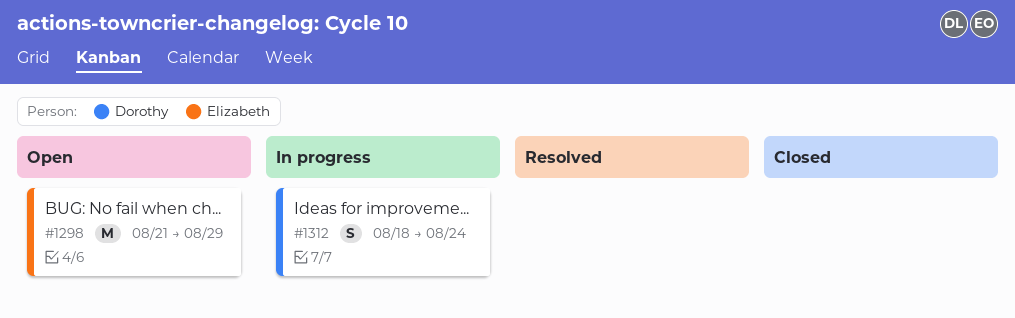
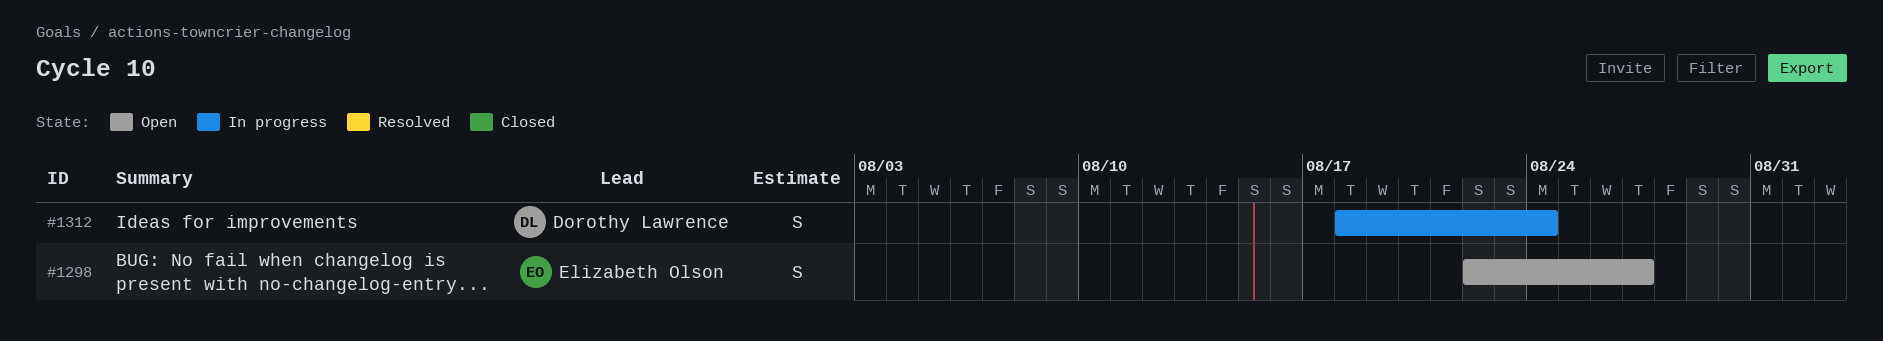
#1298, estimate: M -> S
#1298, start: Aug 21 -> Aug 22
#1298, due: Aug 29 -> Aug 27

